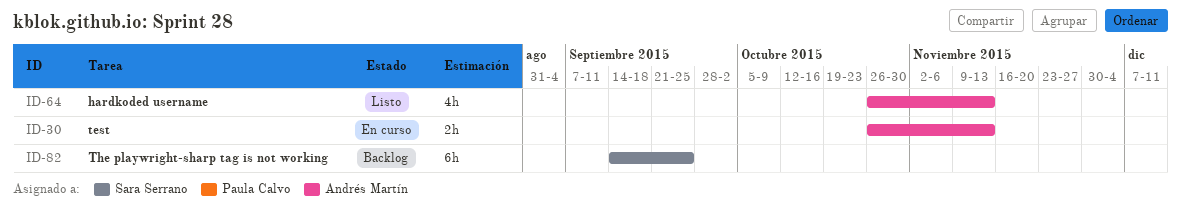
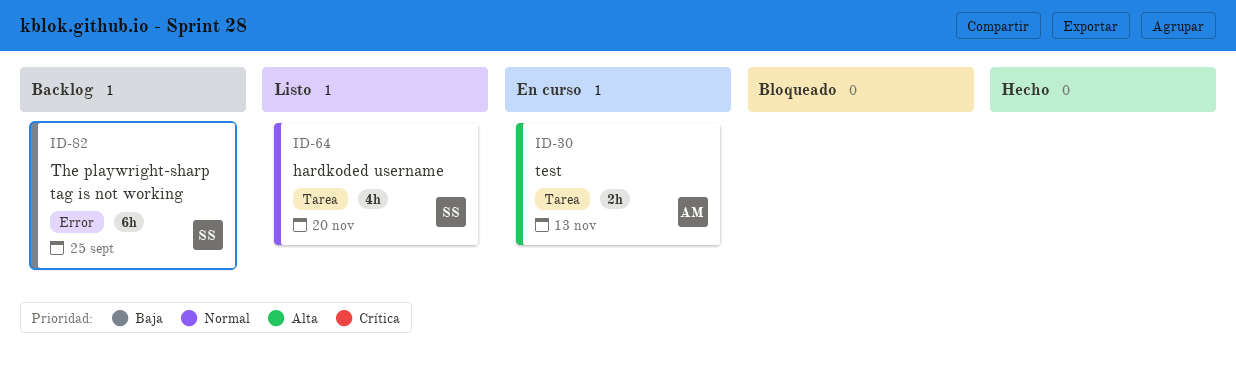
ID-64, owner: Andrés Martín -> Sara Serrano
ID-64, due: Nov 13 -> Nov 20

